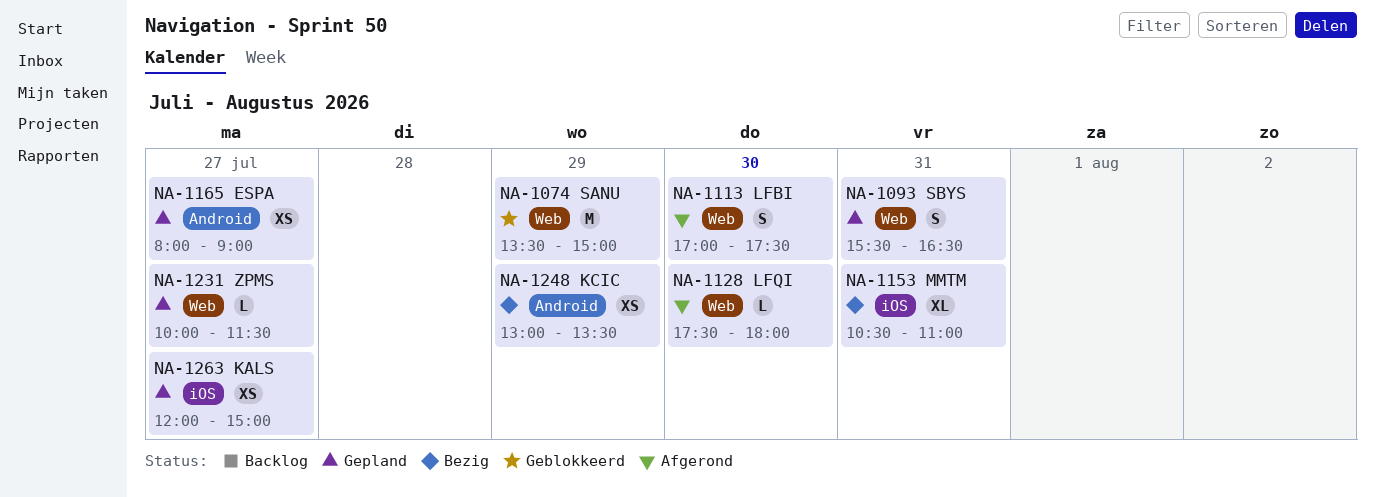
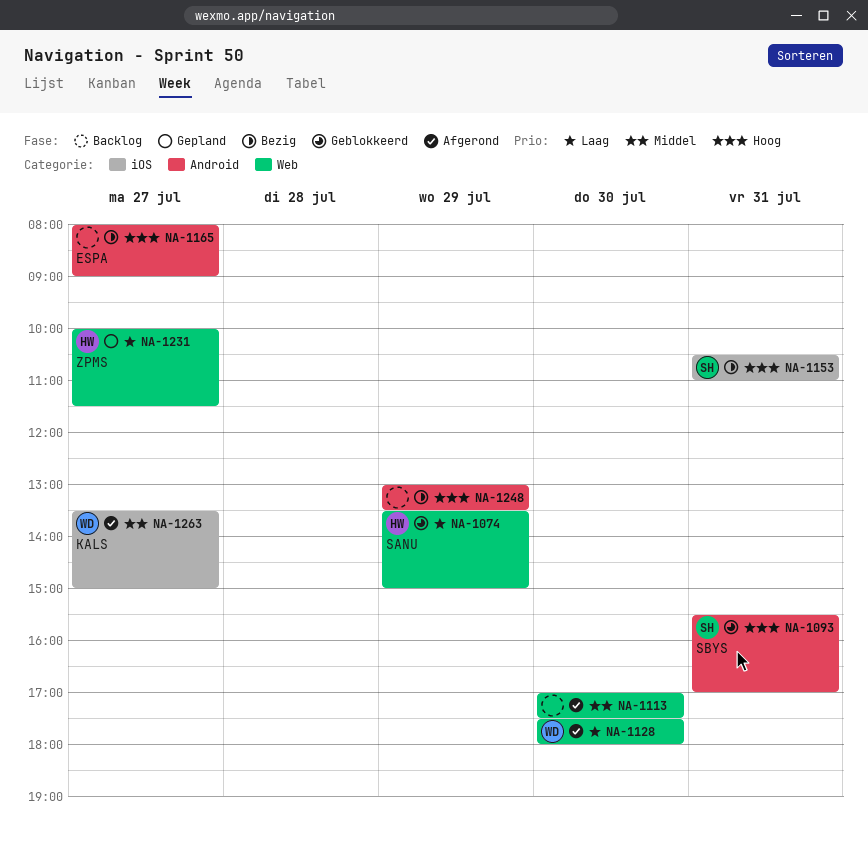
NA-1093, status: Gepland -> Geblokkeerd
NA-1093, label: Web -> Android
NA-1093, ends: 16:30 -> 17:00
NA-1165, status: Gepland -> Bezig
NA-1263, status: Gepland -> Afgerond
NA-1263, begins: 12:00 -> 13:30

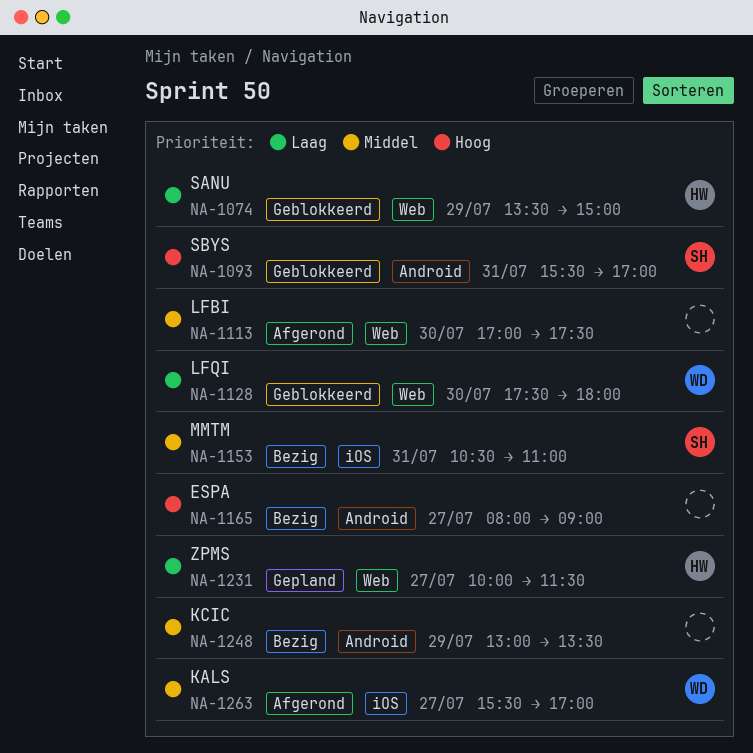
NA-1128, status: Afgerond -> Geblokkeerd
NA-1153, priority: Hoog -> Middel
NA-1248, priority: Hoog -> Middel
NA-1263, begins: 13:30 -> 15:30
NA-1263, ends: 15:00 -> 17:00

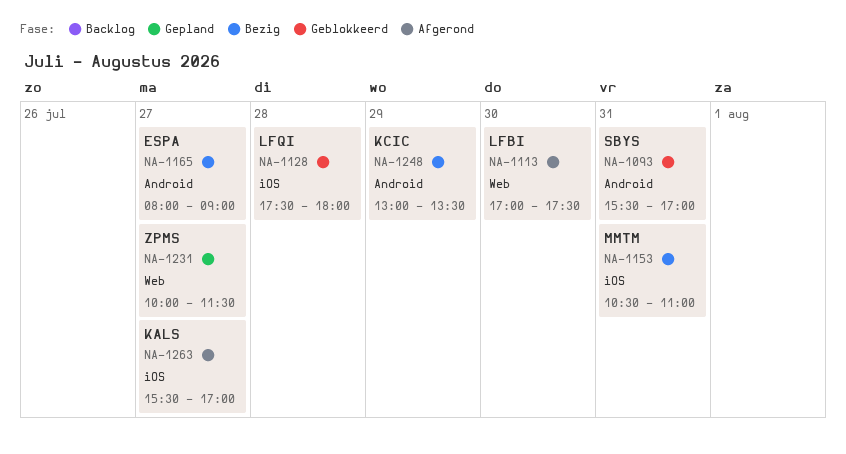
NA-1074: present -> none
NA-1128, label: Web -> iOS
NA-1128, day: Jul 30 -> Jul 28

